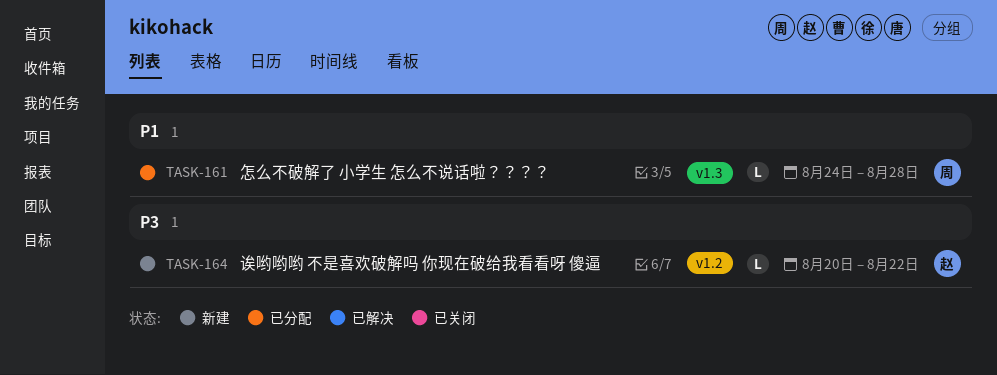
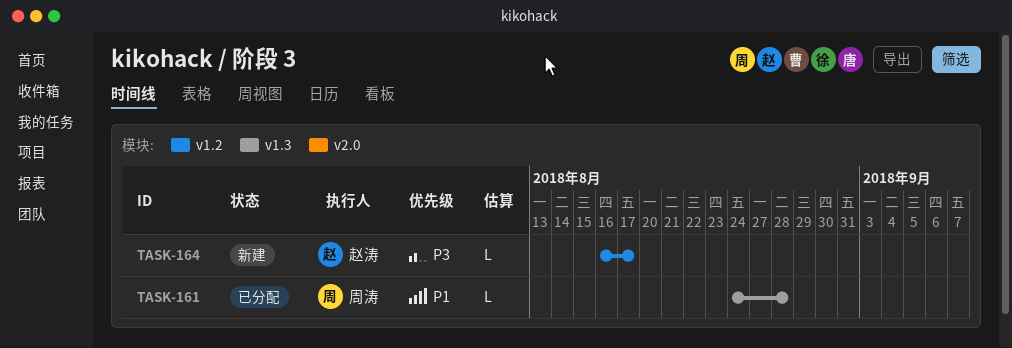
TASK-164, start: Aug 20 -> Aug 16
TASK-164, due: Aug 22 -> Aug 17

